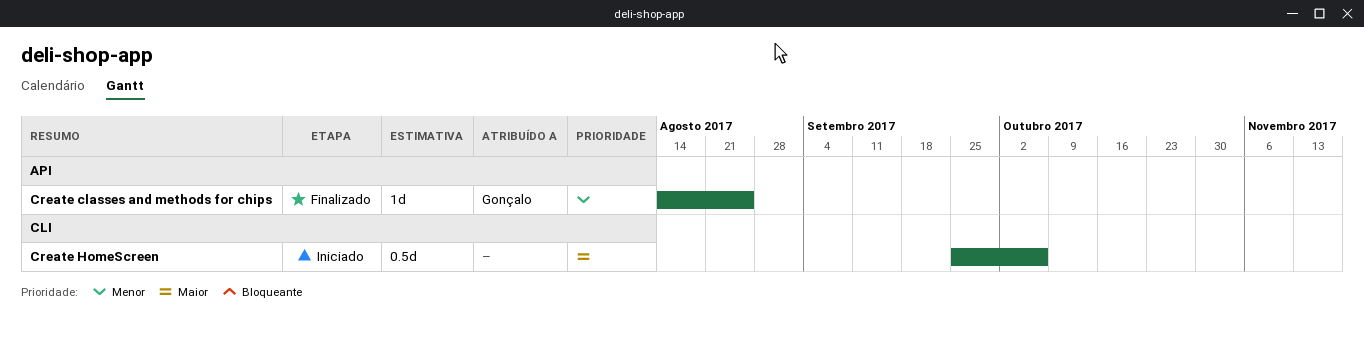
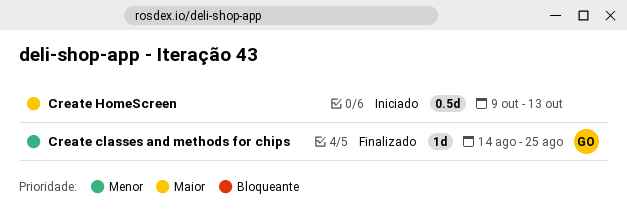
Create HomeScreen, start: Sep 25 -> Oct 9
Create HomeScreen, due: Oct 6 -> Oct 13

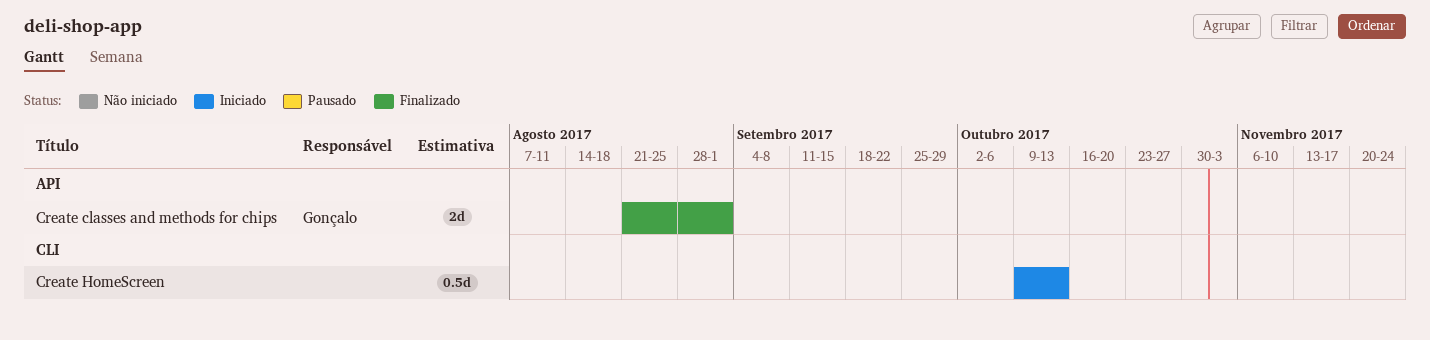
Create classes and methods for chips, estimate: 1d -> 2d
Create classes and methods for chips, start: Aug 14 -> Aug 21
Create classes and methods for chips, due: Aug 25 -> Sep 1

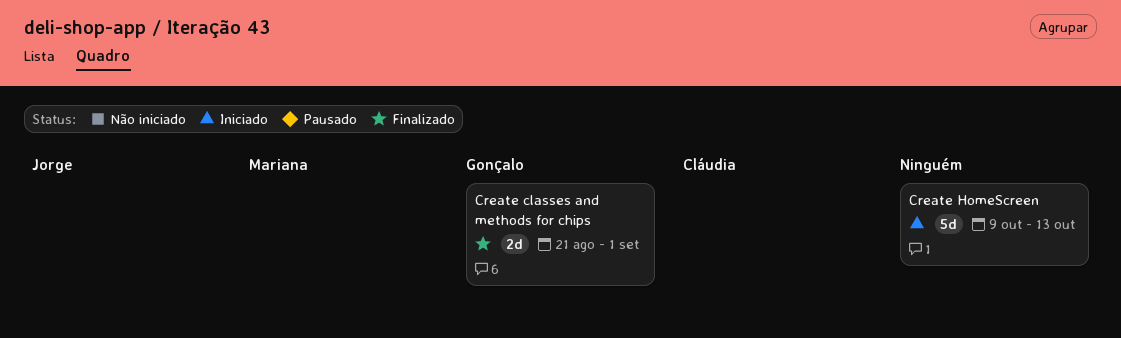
Create HomeScreen, estimate: 0.5d -> 5d

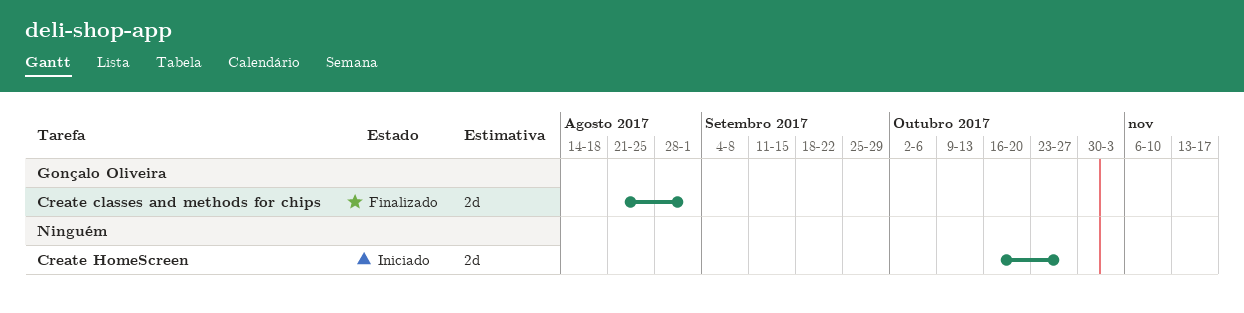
Create HomeScreen, estimate: 5d -> 2d
Create HomeScreen, start: Oct 9 -> Oct 16
Create HomeScreen, due: Oct 13 -> Oct 27

